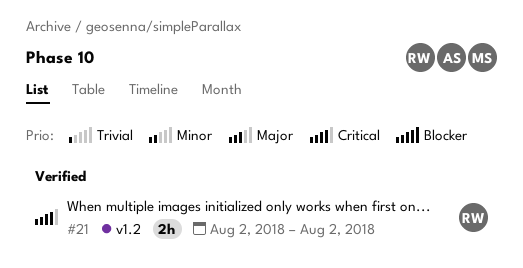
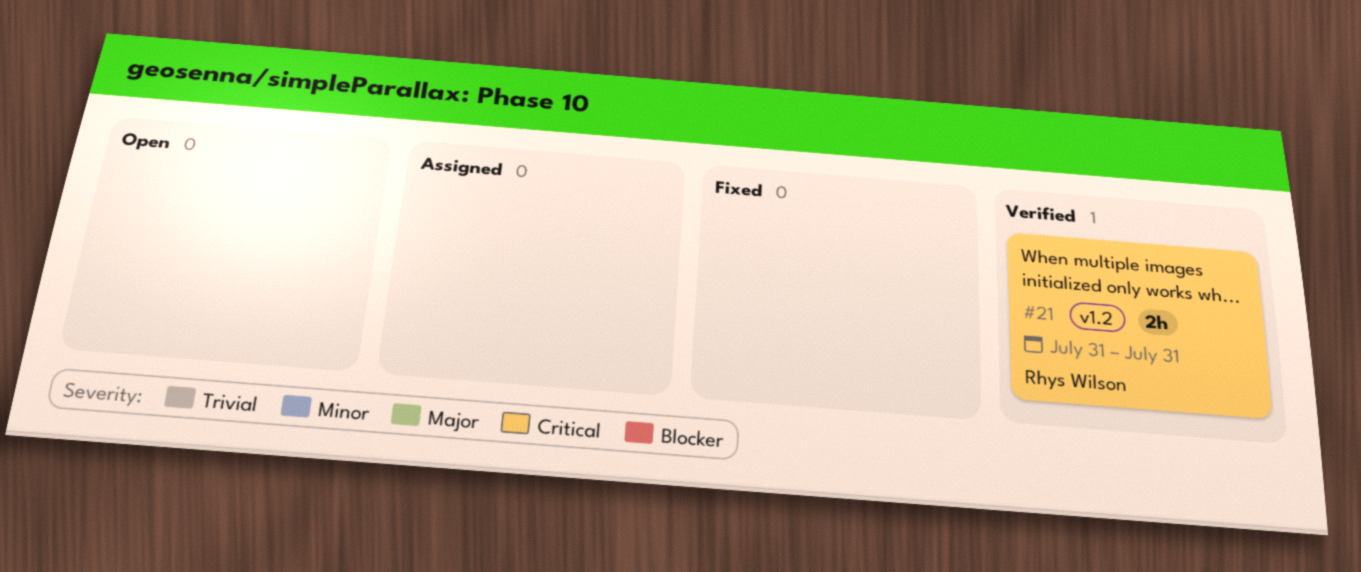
#21, start: Aug 2 -> Jul 31
#21, due: Aug 2 -> Jul 31

